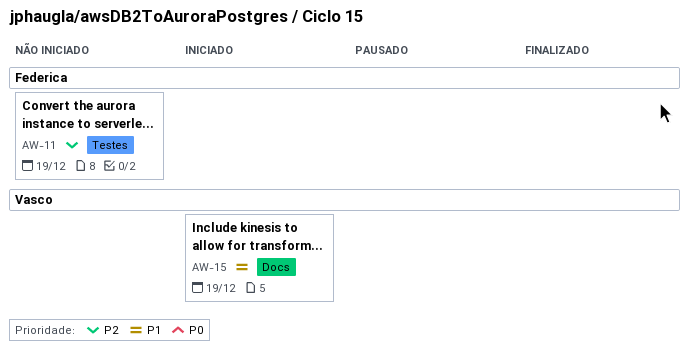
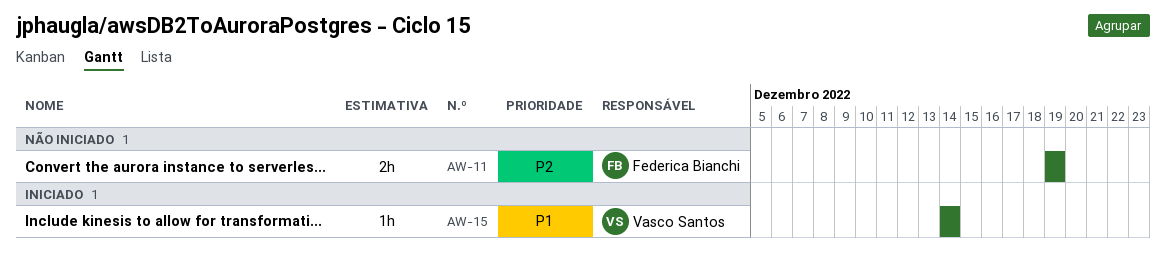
AW-15, due: Dec 19 -> Dec 14

